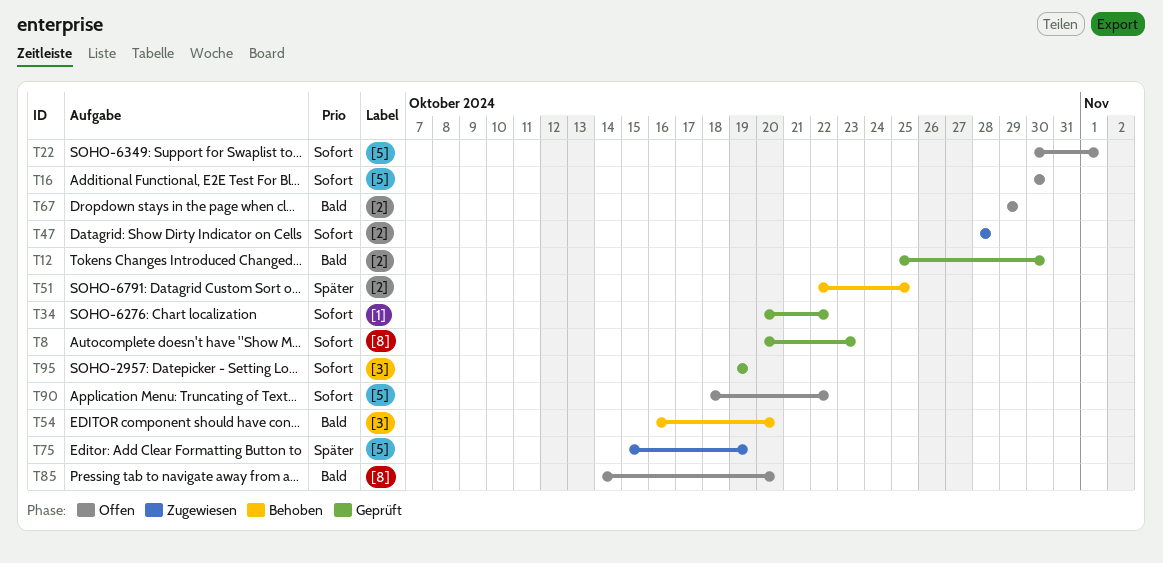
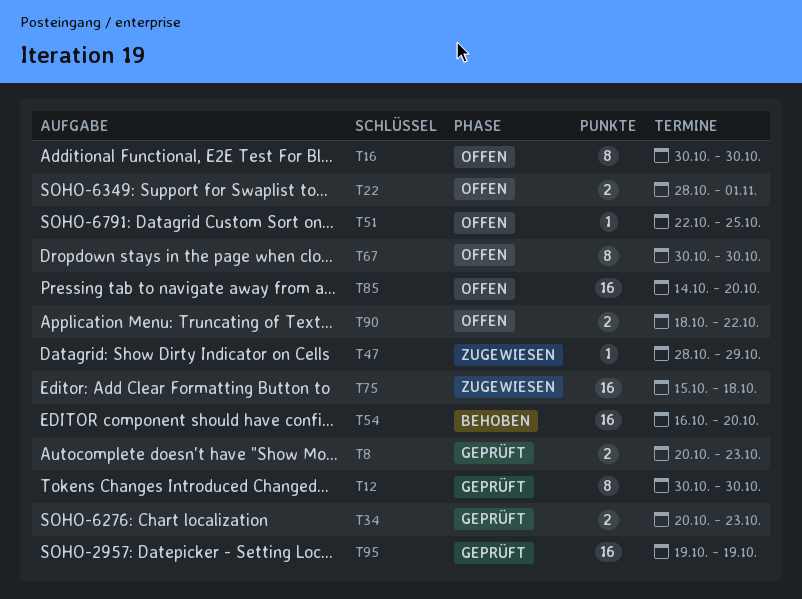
T12, start: Oct 25 -> Oct 30
T22, start: Oct 30 -> Oct 28
T34, due: Oct 22 -> Oct 23
T47, due: Oct 28 -> Oct 29
T51, status: Behoben -> Offen
T67, start: Oct 29 -> Oct 30
T67, due: Oct 29 -> Oct 30
T75, due: Oct 19 -> Oct 18

